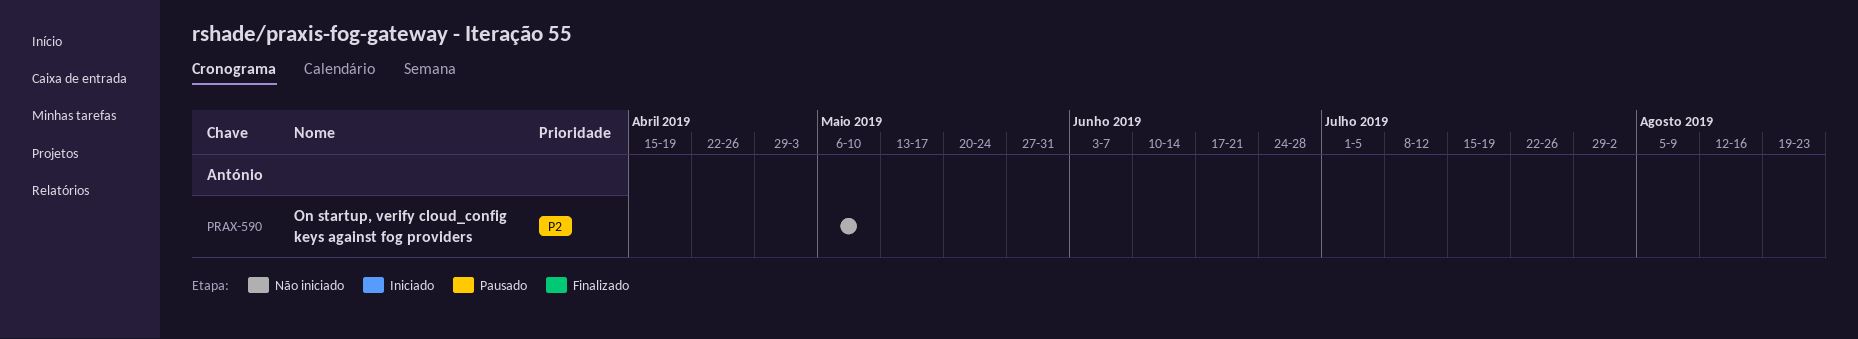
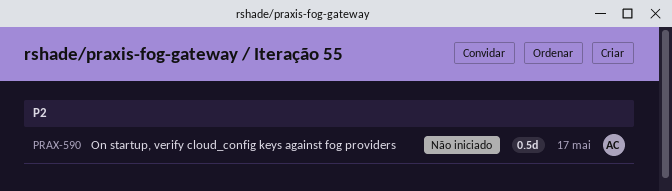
PRAX-590, due: May 10 -> May 17

